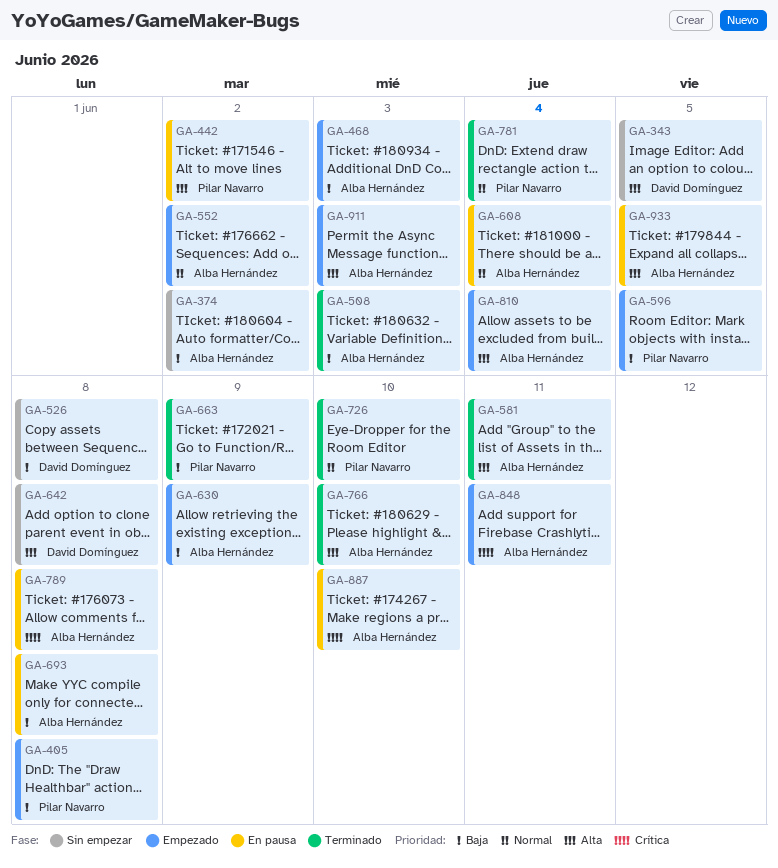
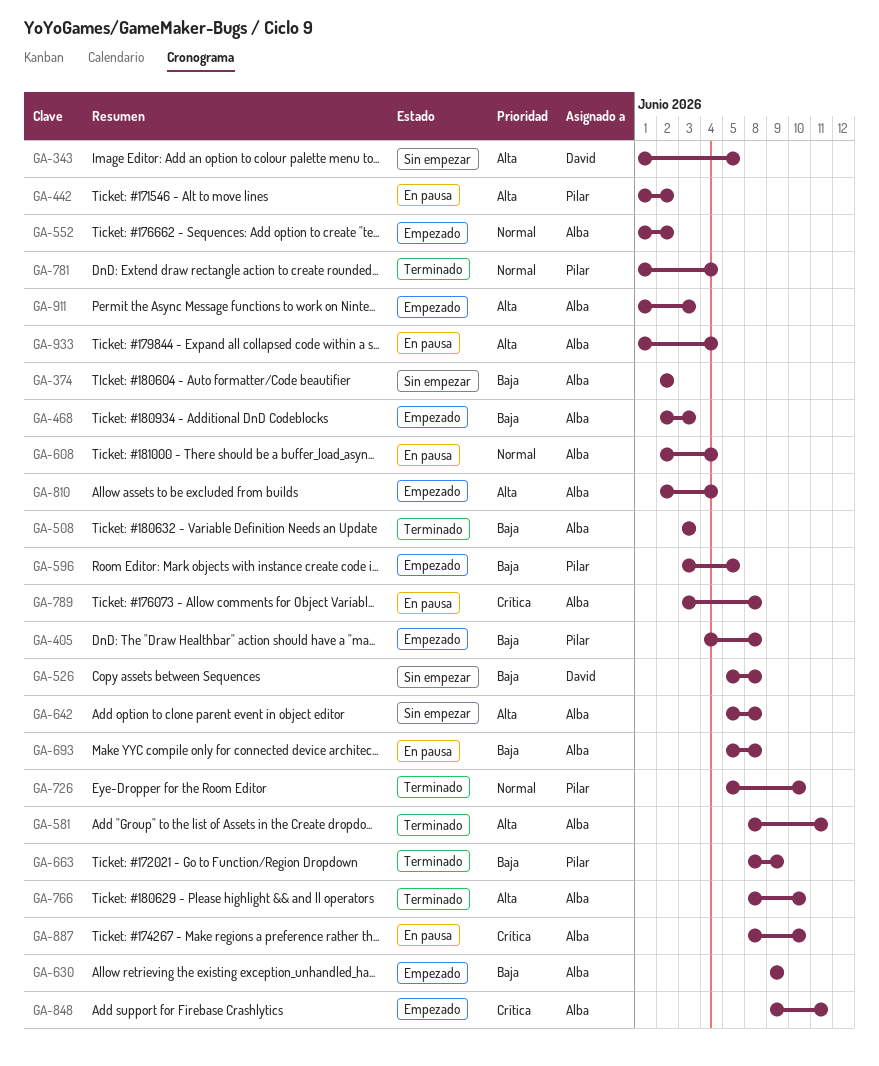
GA-642, owner: David Domínguez -> Alba Hernández
GA-933, due: Jun 5 -> Jun 4

